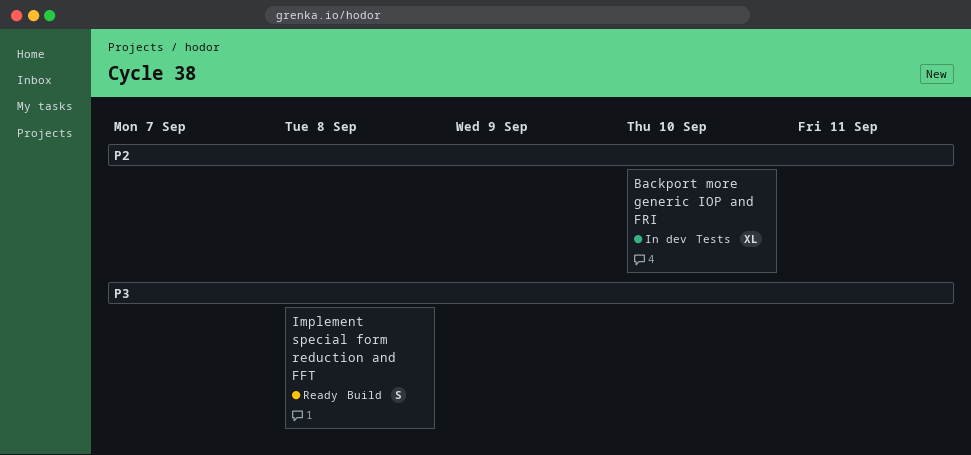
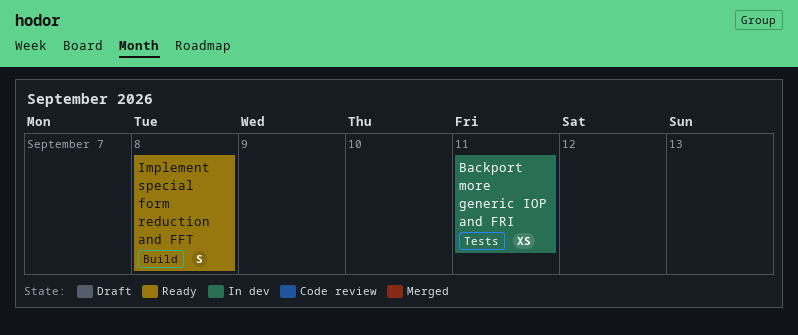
Backport more generic IOP and FRI, estimate: XL -> XS
Backport more generic IOP and FRI, due: Sep 10 -> Sep 11

